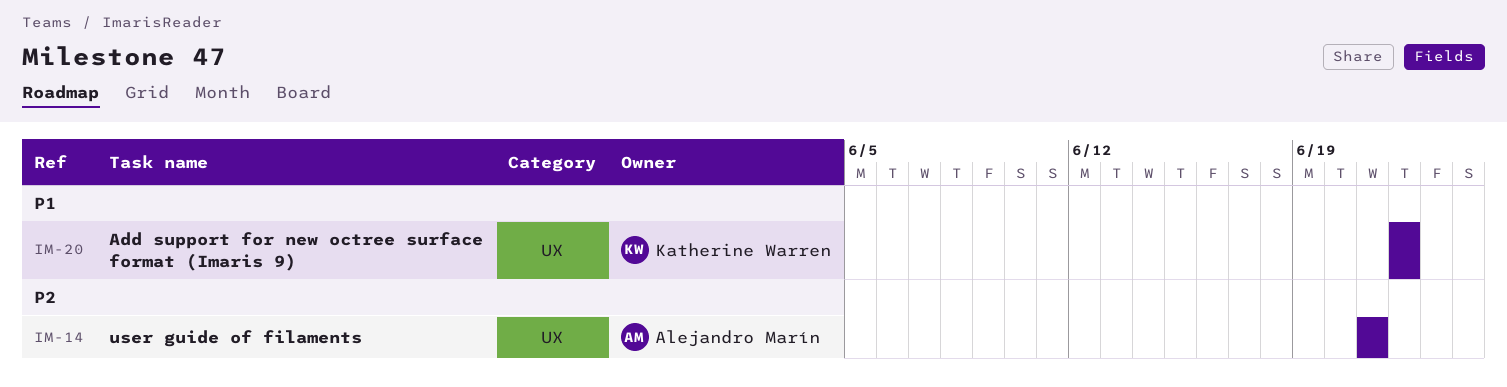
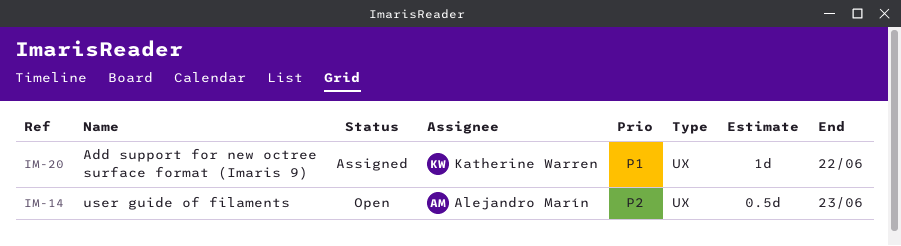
IM-14, due: Jun 21 -> Jun 23

